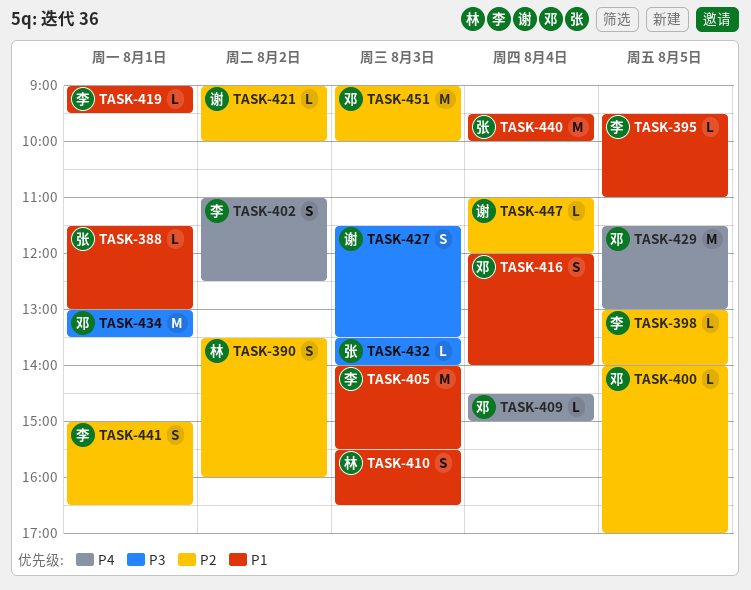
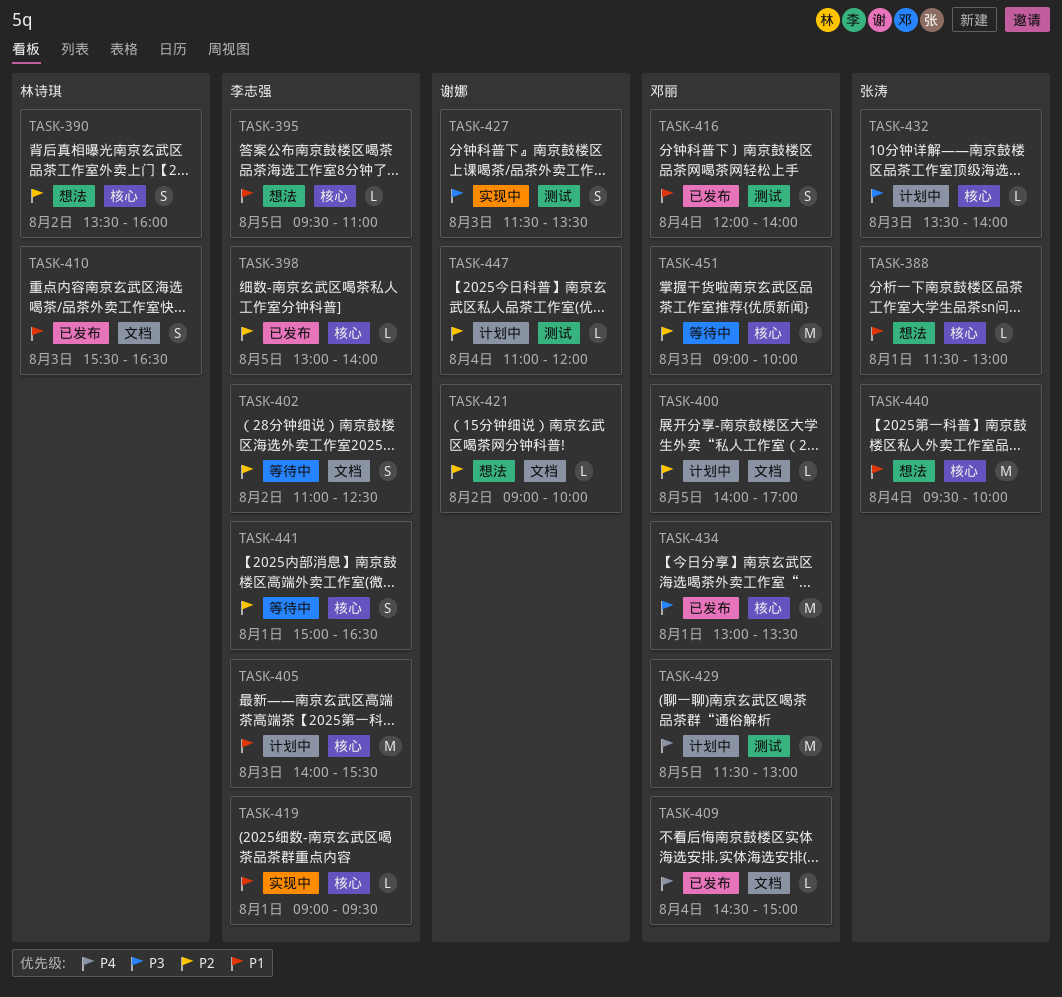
TASK-402, priority: P4 -> P2

